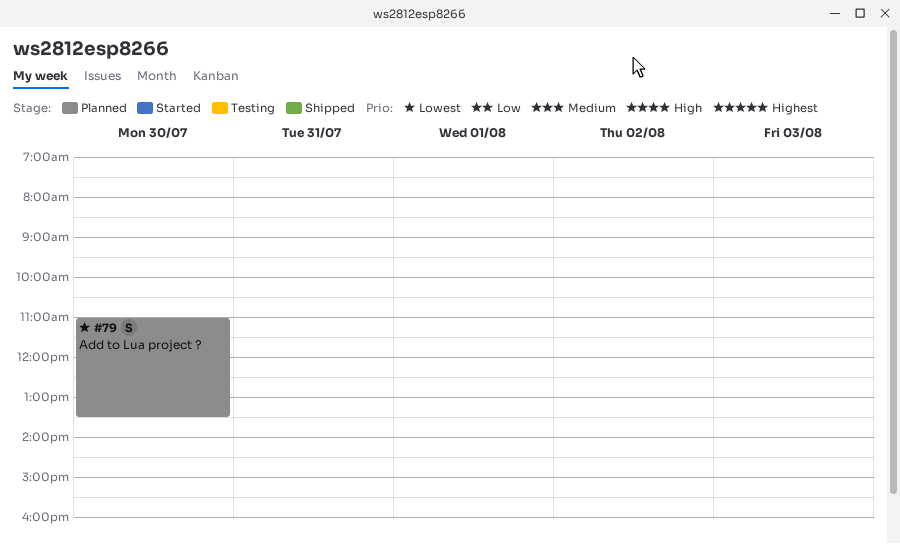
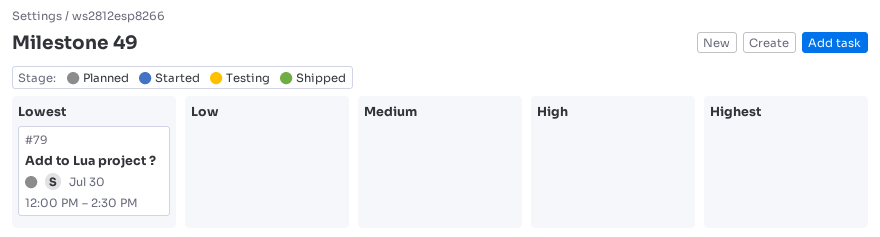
#79, begins: 11:00 -> 12:00
#79, ends: 13:30 -> 14:30

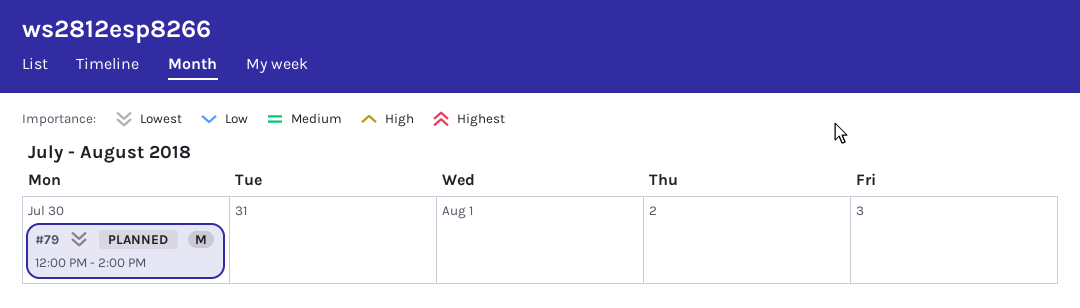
#79, estimate: S -> M
#79, ends: 14:30 -> 14:00

